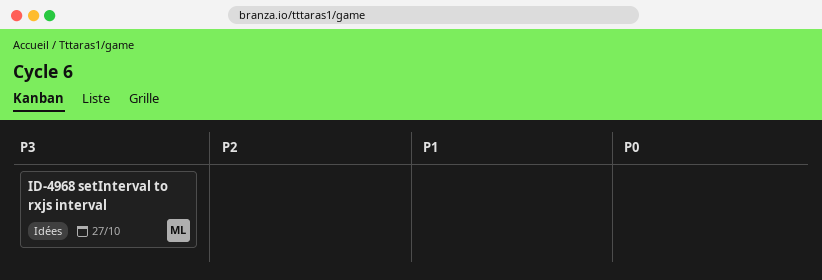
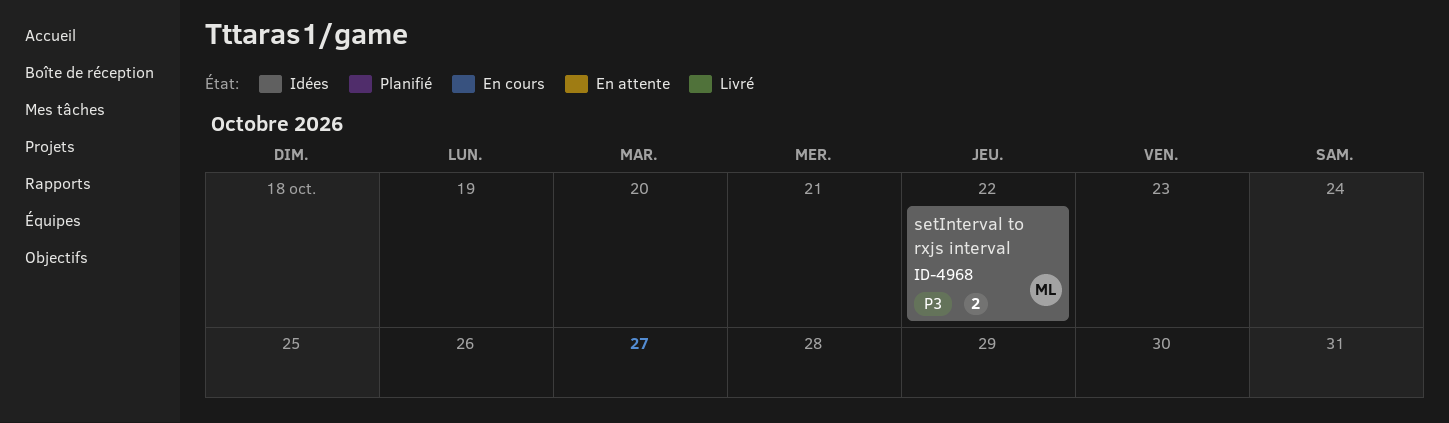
ID-4968, due: Oct 27 -> Oct 22

